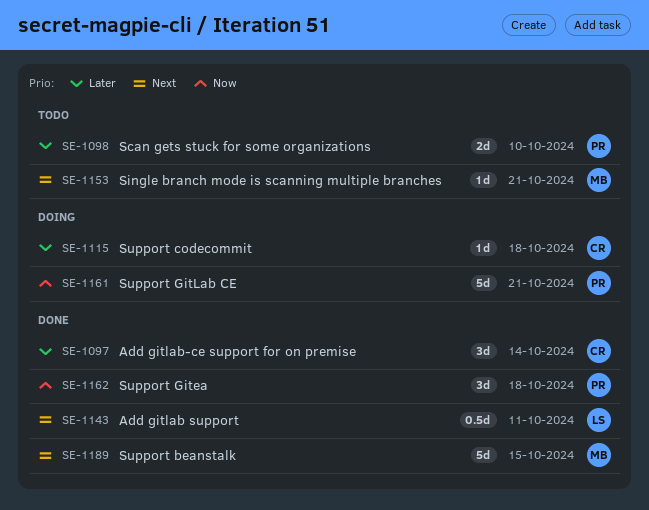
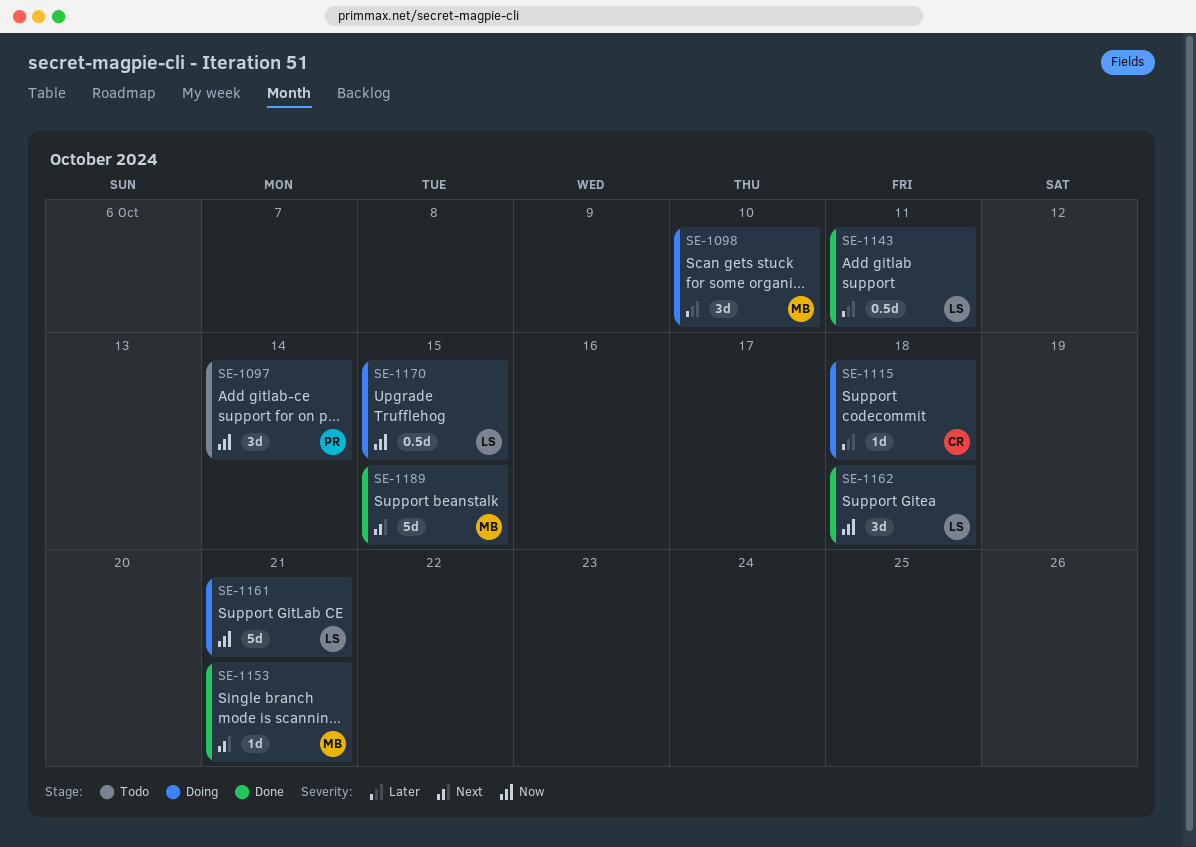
SE-1097, status: Done -> Todo
SE-1097, owner: CR -> PR
SE-1097, priority: Later -> Now
SE-1098, status: Todo -> Doing
SE-1098, owner: PR -> MB
SE-1098, estimate: 2d -> 3d
SE-1143, priority: Next -> Later
SE-1153, status: Todo -> Done
SE-1161, owner: PR -> LS
SE-1162, owner: PR -> LS
SE-1170: none -> present

